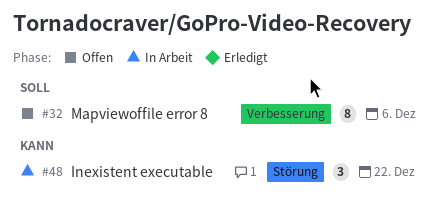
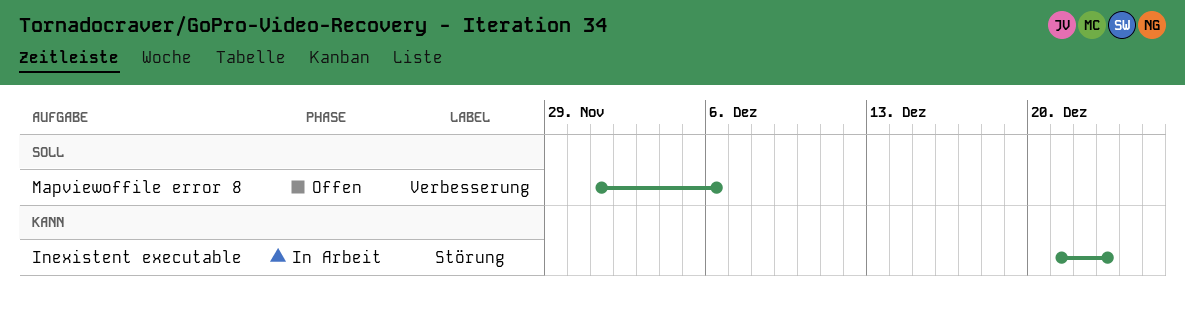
Inexistent executable, due: Dec 22 -> Dec 23

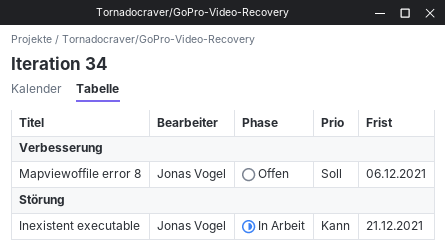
Inexistent executable, due: Dec 23 -> Dec 21

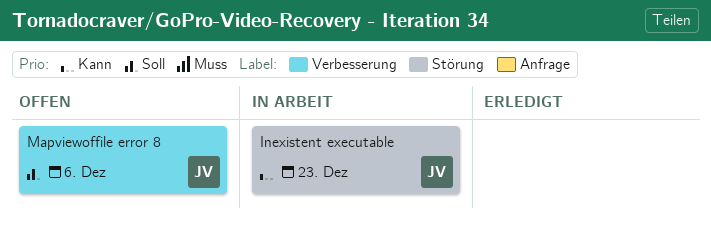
Inexistent executable, due: Dec 21 -> Dec 23

